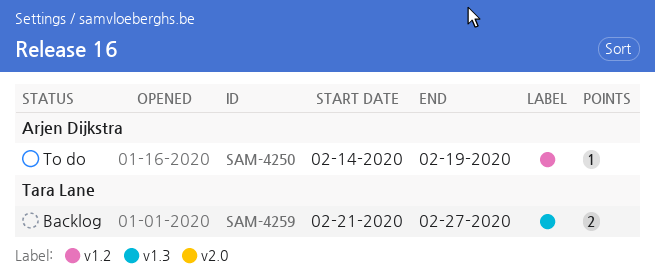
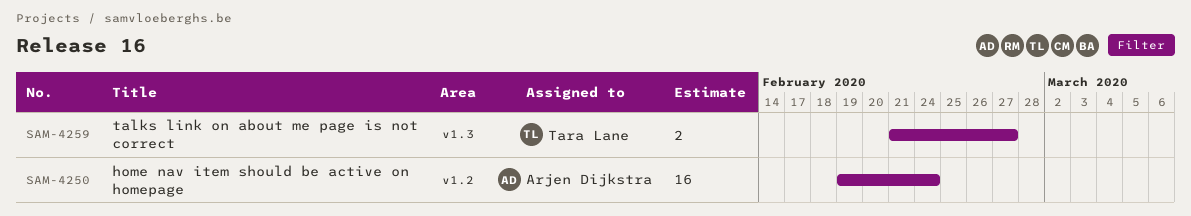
SAM-4250, estimate: 1 -> 16
SAM-4250, start: Feb 14 -> Feb 19
SAM-4250, due: Feb 19 -> Feb 24

